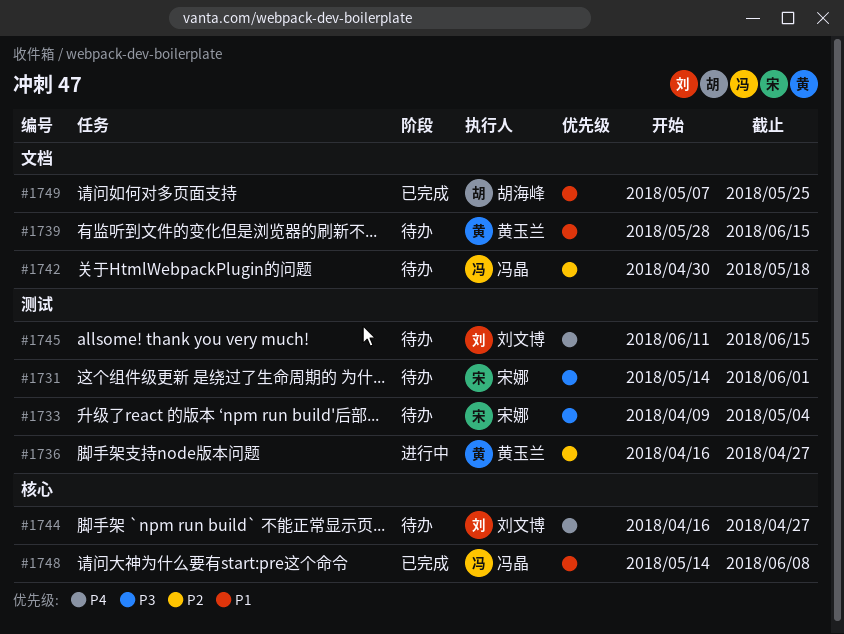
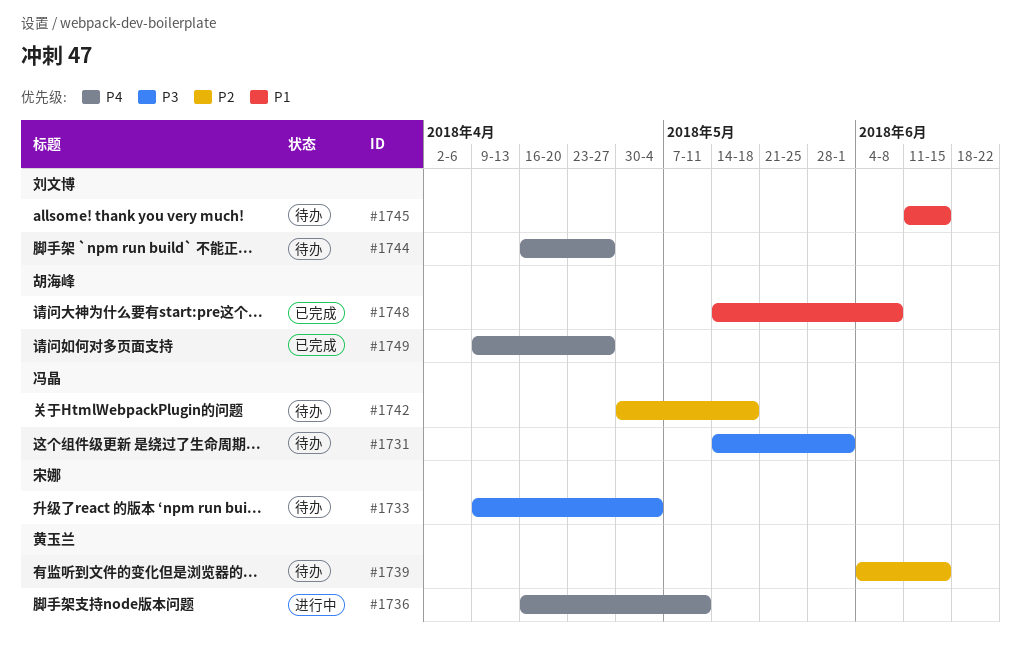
#1731, owner: 宋娜 -> 冯晶
#1736, priority: P2 -> P4
#1736, due: Apr 27 -> May 11
#1739, priority: P1 -> P2
#1739, start: May 28 -> Jun 4
#1745, priority: P4 -> P1
#1748, owner: 冯晶 -> 胡海峰
#1749, priority: P1 -> P4
#1749, start: May 7 -> Apr 9
#1749, due: May 25 -> Apr 27

